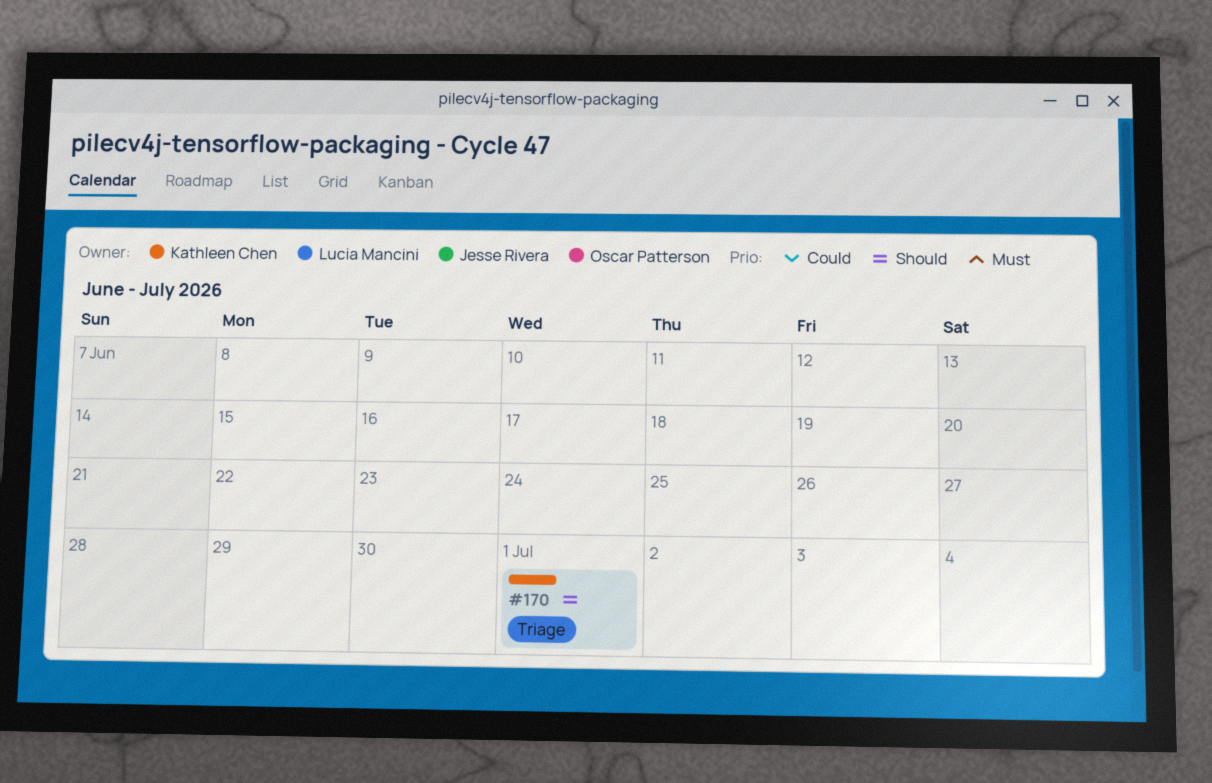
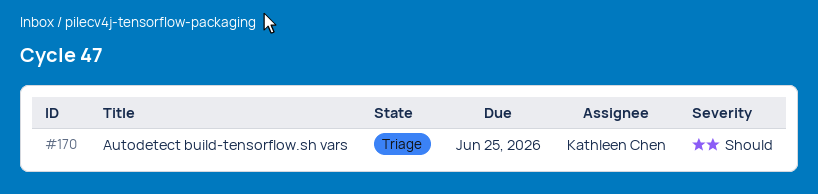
#170, due: Jul 1 -> Jun 25

